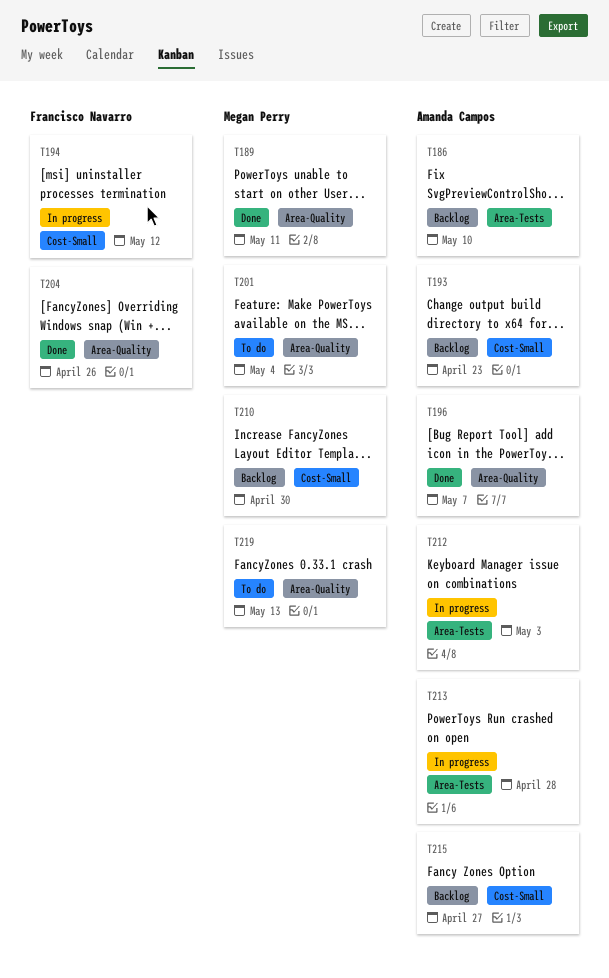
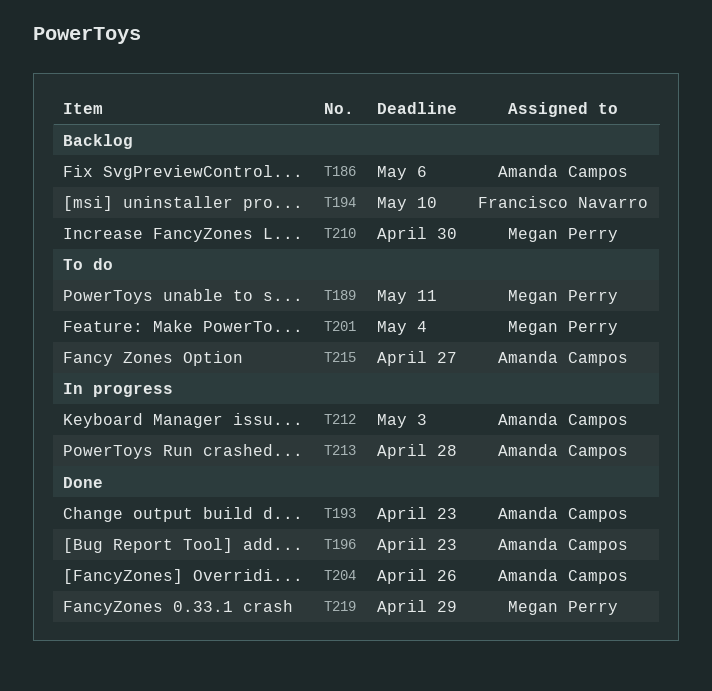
T186, due: May 10 -> May 6
T189, status: Done -> To do
T193, status: Backlog -> Done
T194, status: In progress -> Backlog
T194, due: May 12 -> May 10
T196, due: May 7 -> Apr 23
T204, owner: Francisco Navarro -> Amanda Campos
T215, status: Backlog -> To do
T219, status: To do -> Done
T219, due: May 13 -> Apr 29

